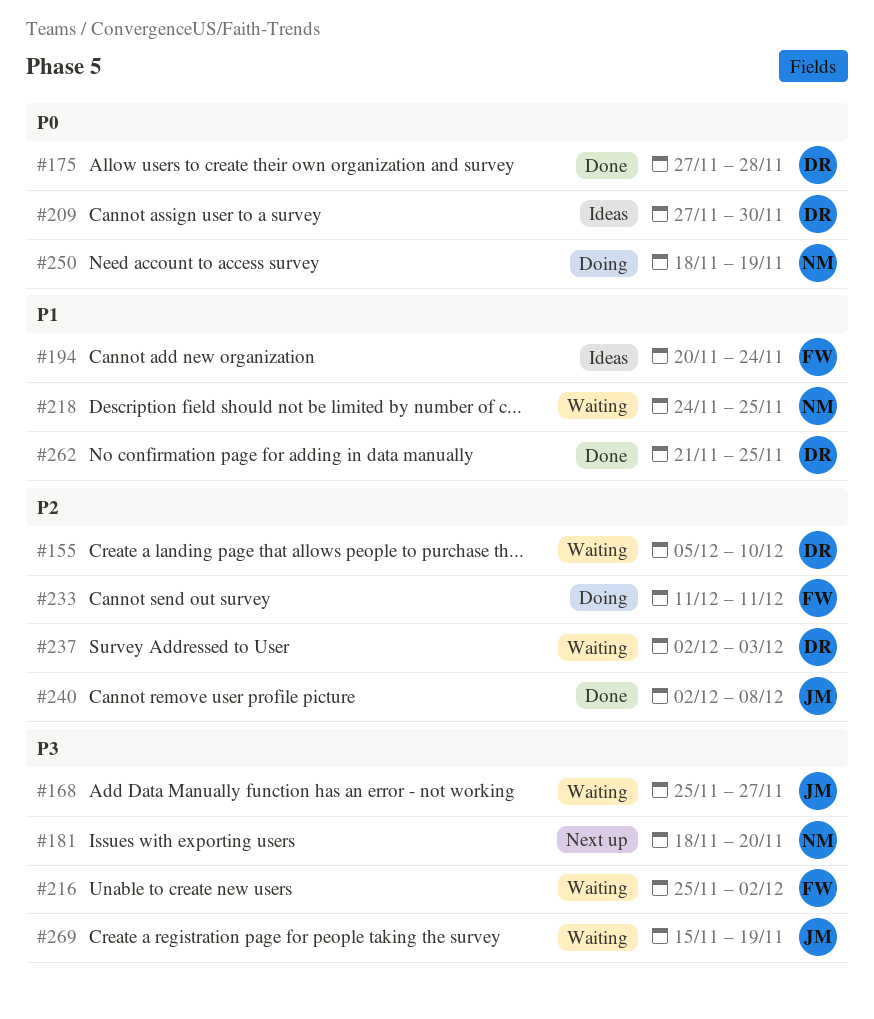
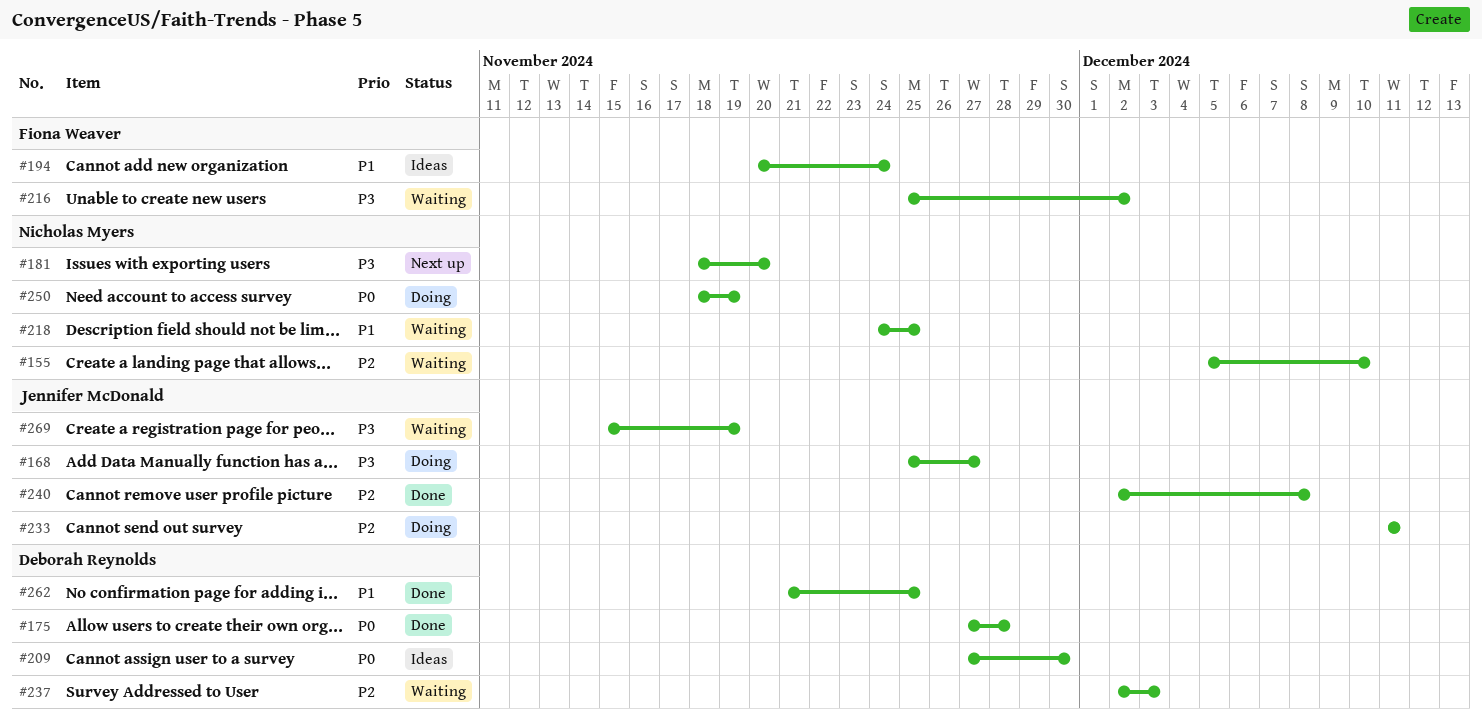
#155, owner: Deborah Reynolds -> Nicholas Myers
#168, status: Waiting -> Doing
#233, owner: Fiona Weaver -> Jennifer McDonald

